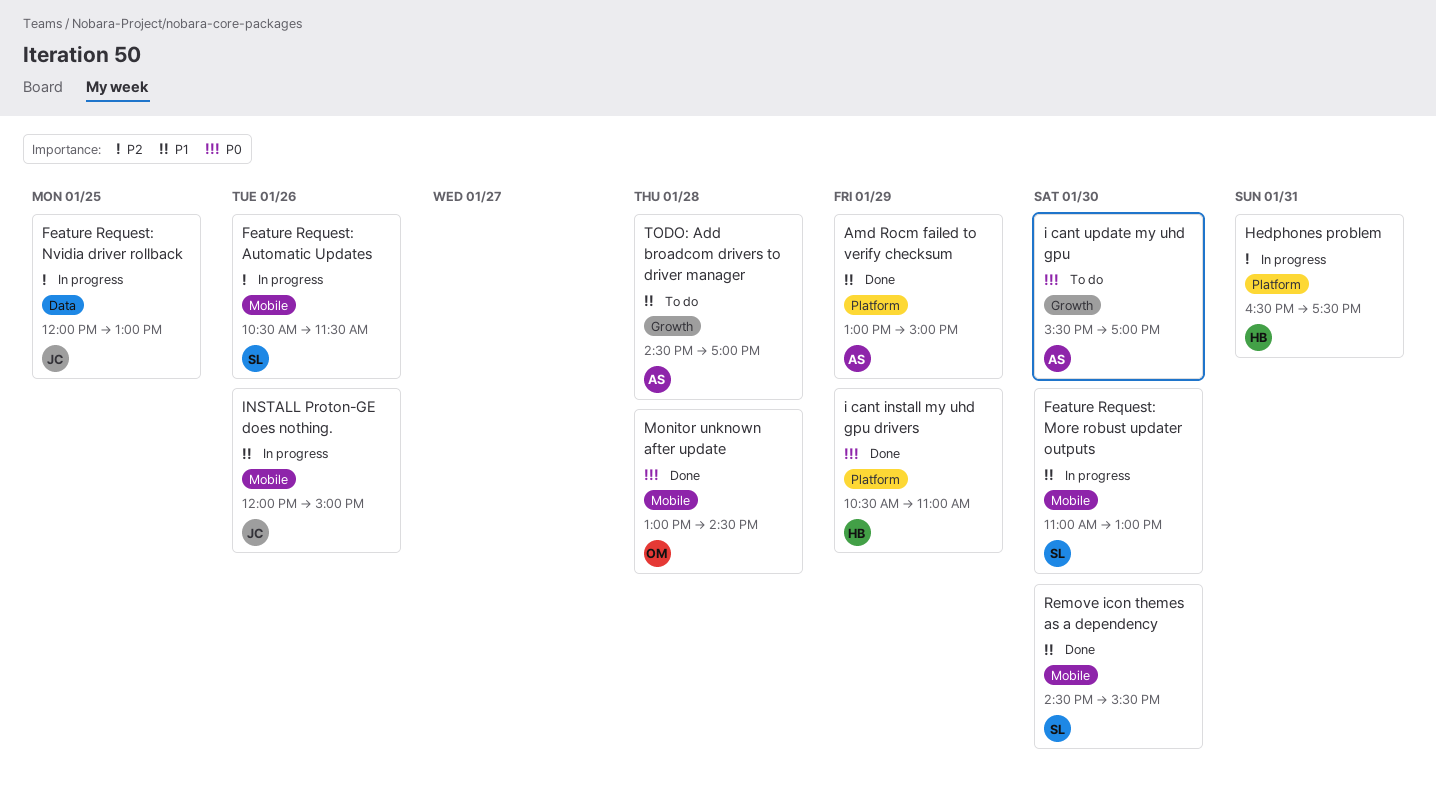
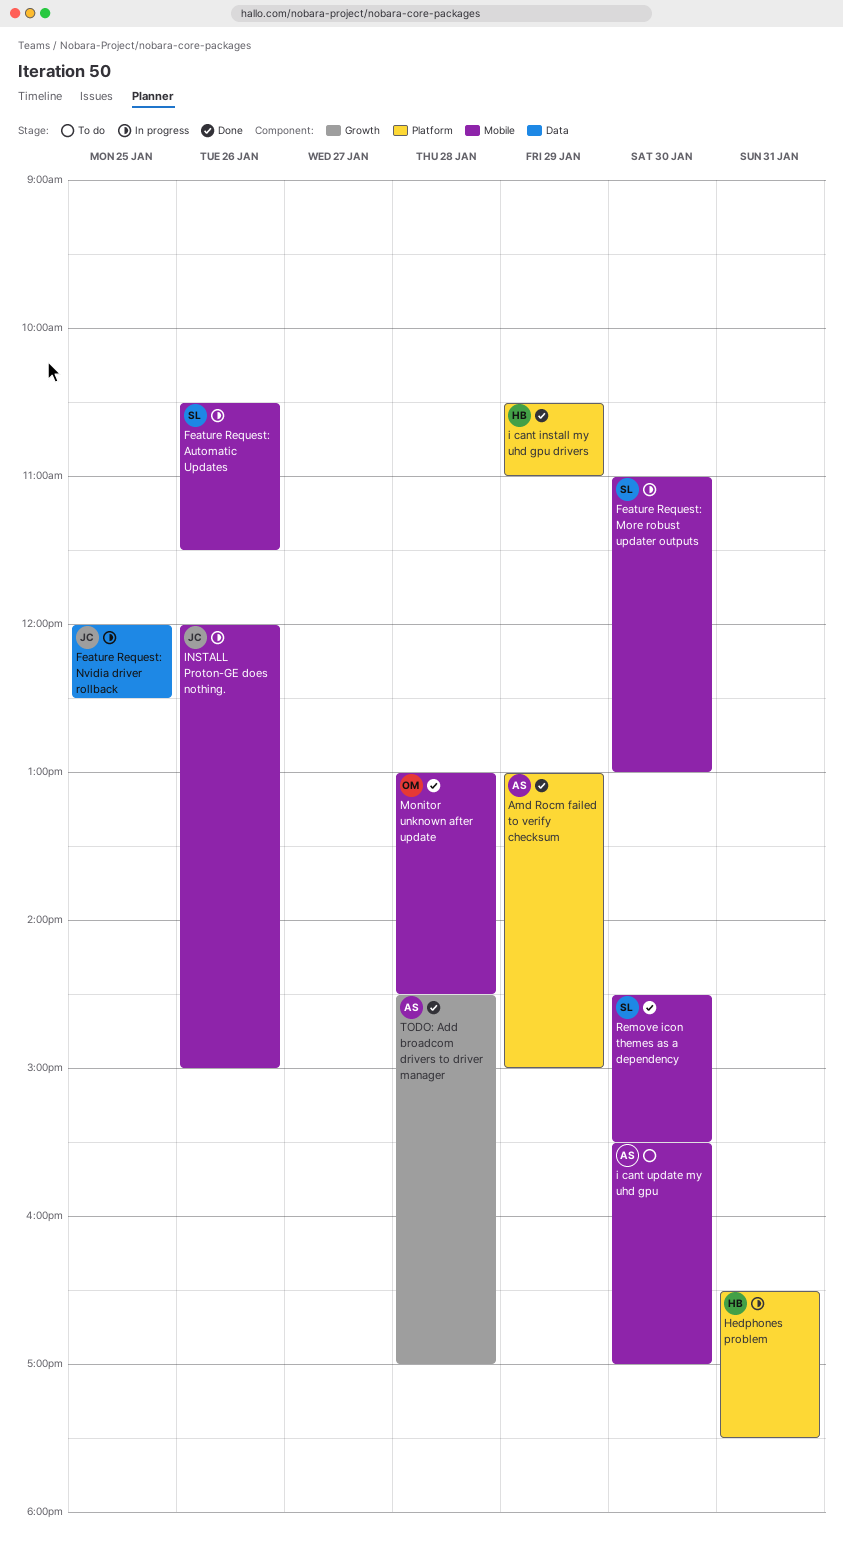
Feature Request: Nvidia driver rollback, ends: 13:00 -> 12:30
i cant update my uhd gpu, label: Growth -> Mobile
TODO: Add broadcom drivers to driver manager, status: To do -> Done

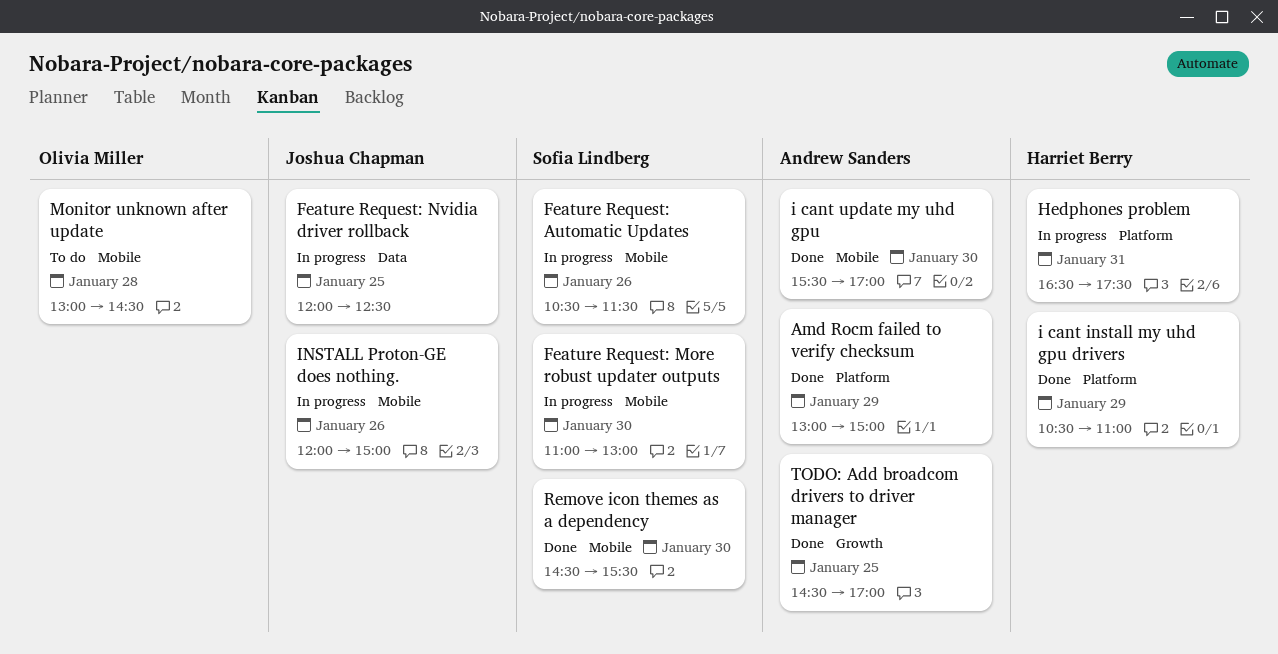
i cant update my uhd gpu, status: To do -> Done
Monitor unknown after update, status: Done -> To do
TODO: Add broadcom drivers to driver manager, day: Jan 28 -> Jan 25

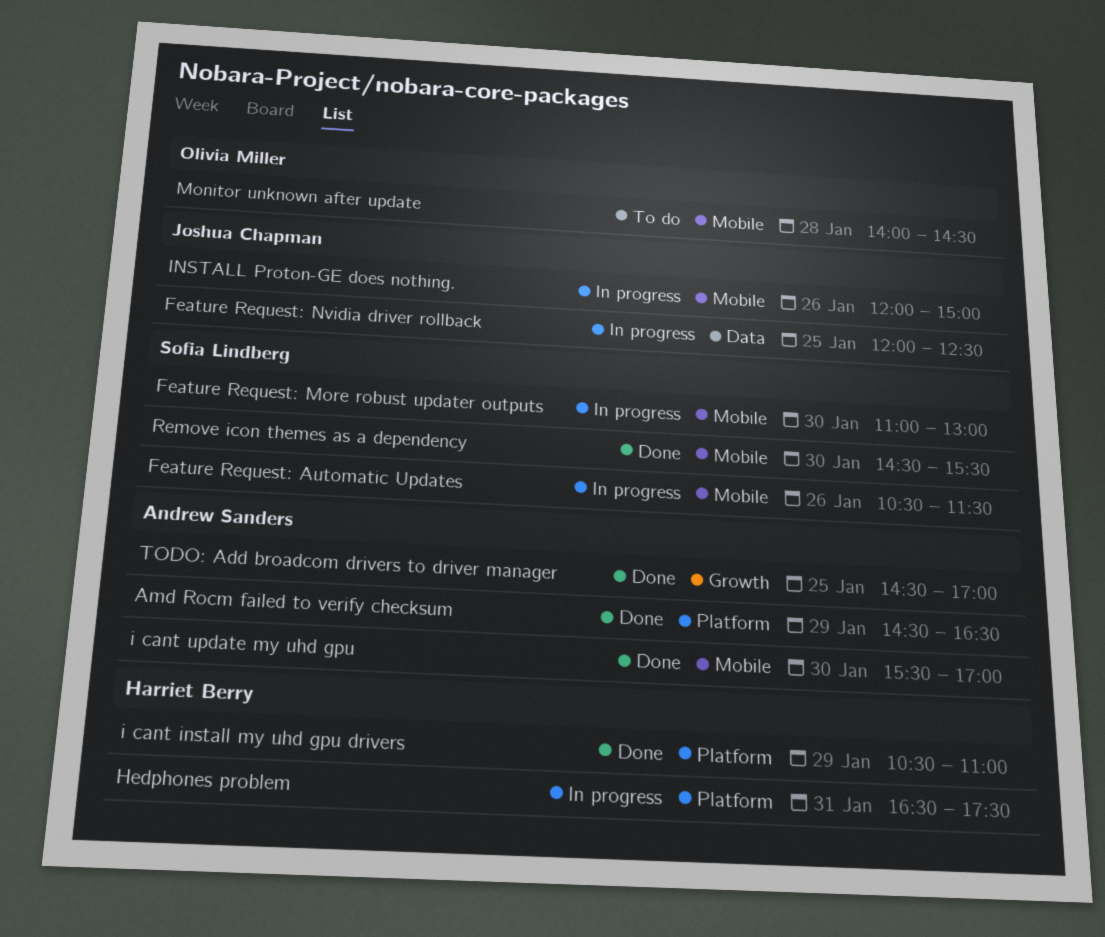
Amd Rocm failed to verify checksum, begins: 13:00 -> 14:30
Amd Rocm failed to verify checksum, ends: 15:00 -> 16:30
Monitor unknown after update, begins: 13:00 -> 14:00

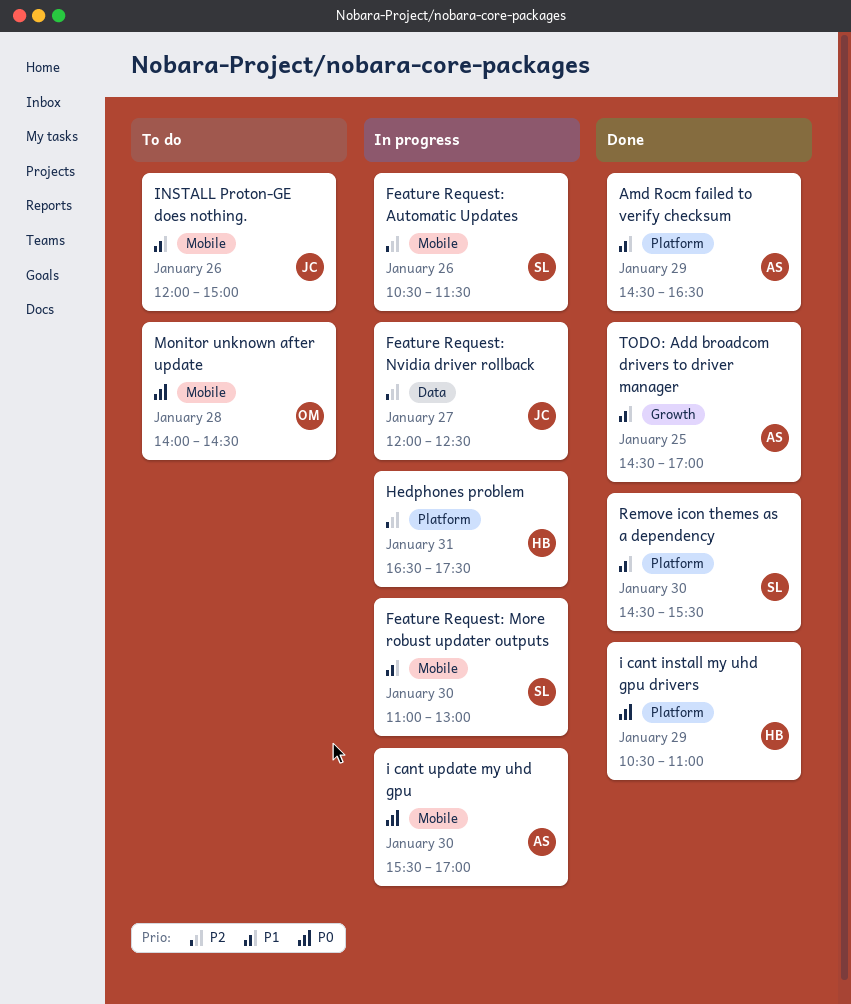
Feature Request: Nvidia driver rollback, day: Jan 25 -> Jan 27
i cant update my uhd gpu, status: Done -> In progress
INSTALL Proton-GE does nothing., status: In progress -> To do
Remove icon themes as a dependency, label: Mobile -> Platform

